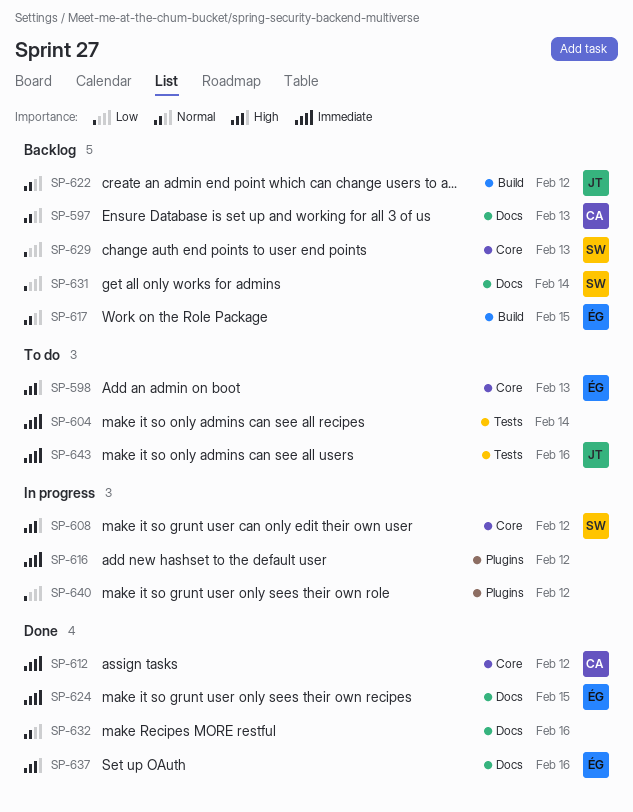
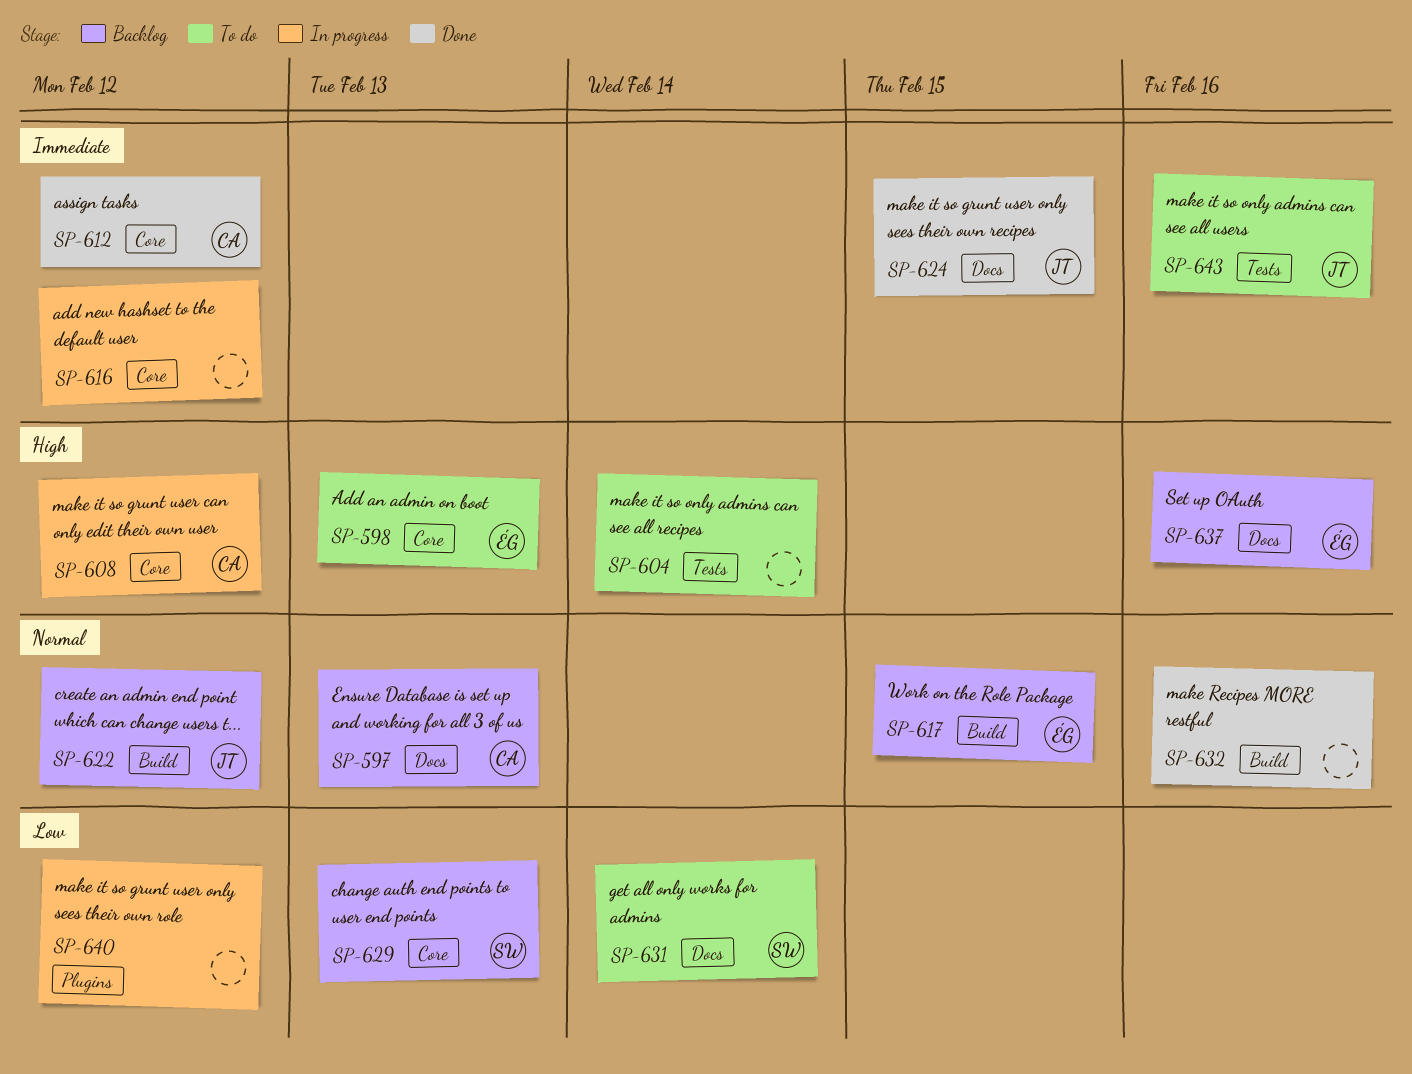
SP-604, priority: Immediate -> High
SP-608, owner: SW -> CA
SP-616, label: Plugins -> Core
SP-624, owner: ÉG -> JT
SP-631, status: Backlog -> To do
SP-632, label: Docs -> Build
SP-637, status: Done -> Backlog

